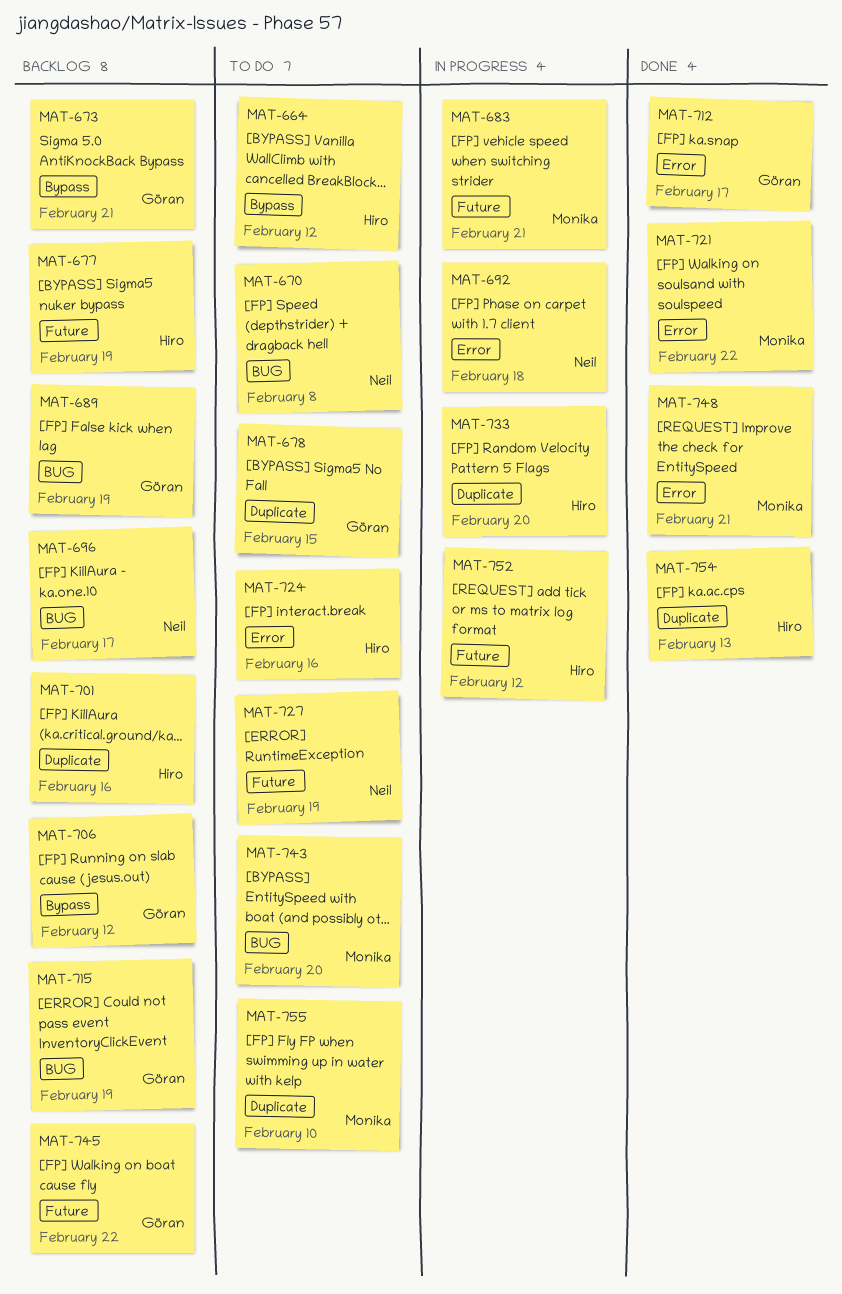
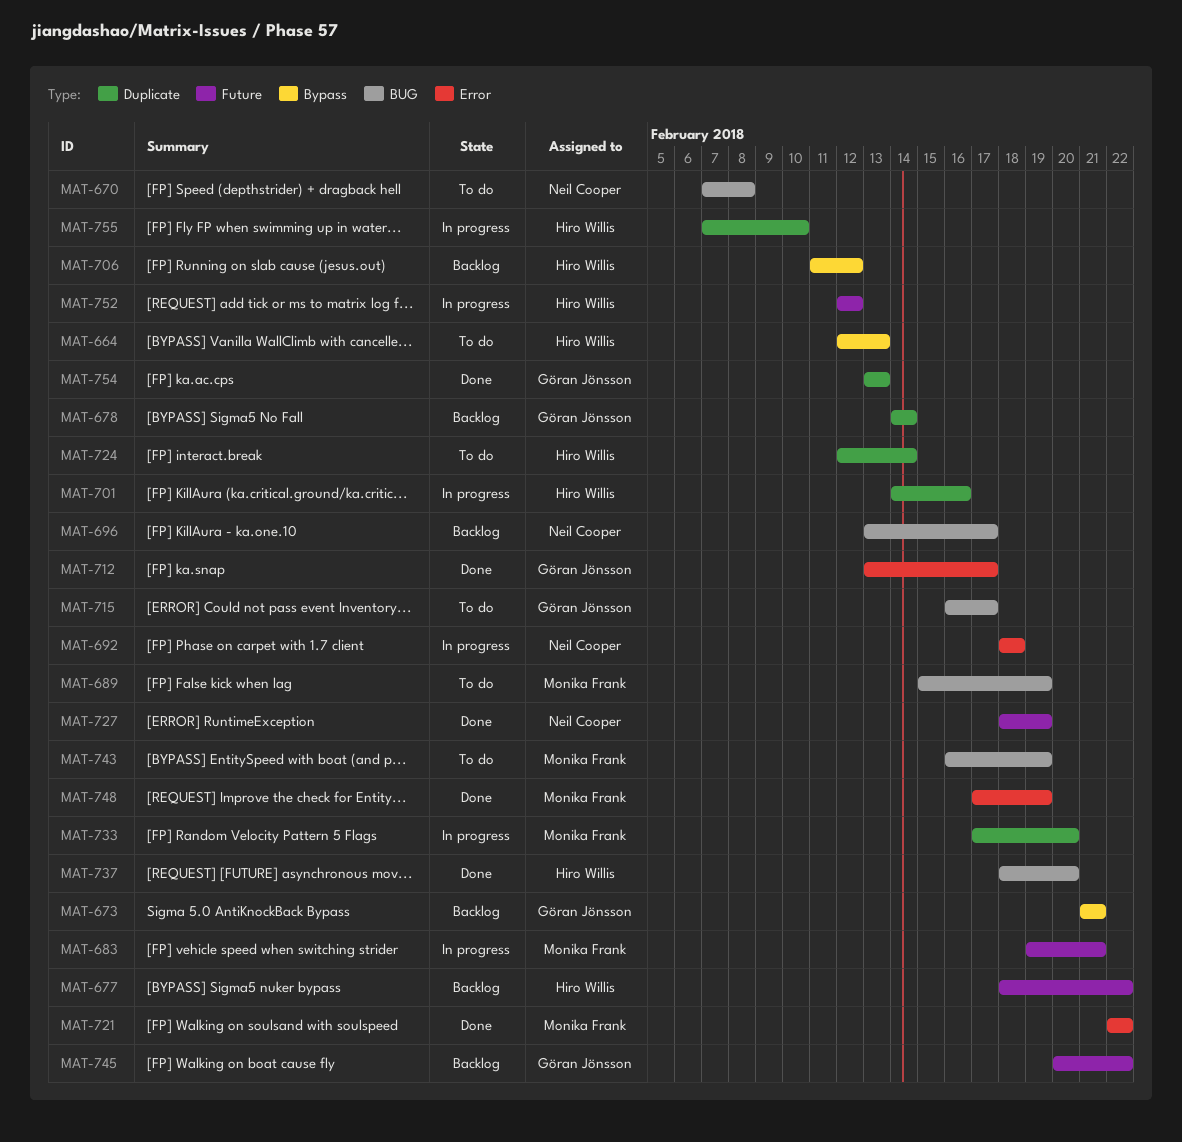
MAT-664, due: Feb 12 -> Feb 13
MAT-677, due: Feb 19 -> Feb 22
MAT-678, status: To do -> Backlog
MAT-678, due: Feb 15 -> Feb 14
MAT-689, status: Backlog -> To do
MAT-689, owner: Göran Jönsson -> Monika Frank
MAT-701, status: Backlog -> In progress
MAT-706, owner: Göran Jönsson -> Hiro Willis
MAT-715, status: Backlog -> To do
MAT-715, due: Feb 19 -> Feb 17
MAT-724, label: Error -> Duplicate
MAT-724, due: Feb 16 -> Feb 14
MAT-727, status: To do -> Done
MAT-733, owner: Hiro Willis -> Monika Frank
MAT-737: none -> present
MAT-743, due: Feb 20 -> Feb 19
MAT-748, due: Feb 21 -> Feb 19
MAT-754, owner: Hiro Willis -> Göran Jönsson
MAT-755, status: To do -> In progress
MAT-755, owner: Monika Frank -> Hiro Willis

